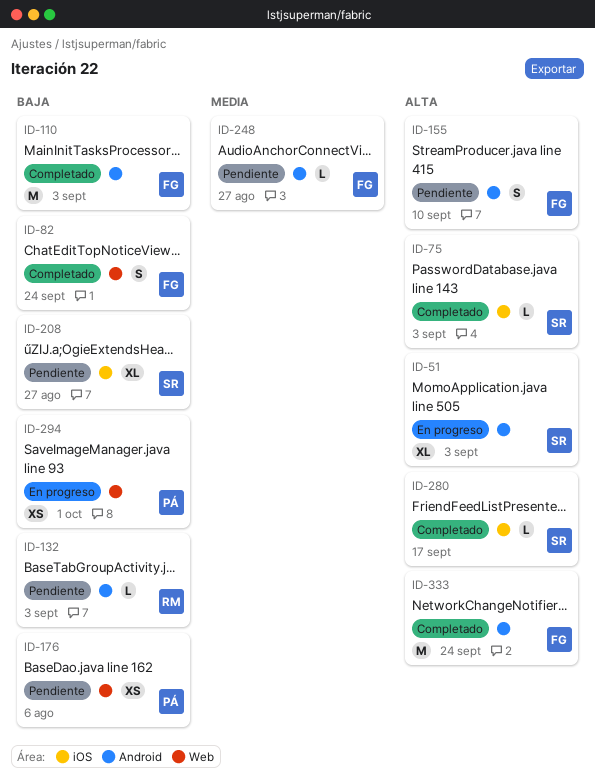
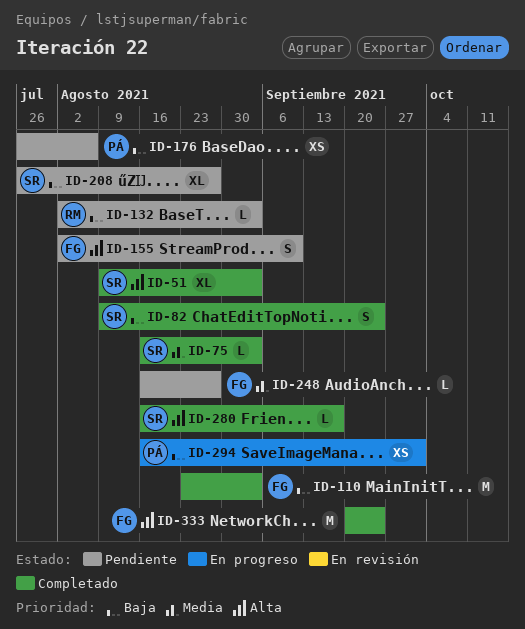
ID-51, status: En progreso -> Completado
ID-75, priority: Alta -> Media
ID-82, owner: FG -> SR

